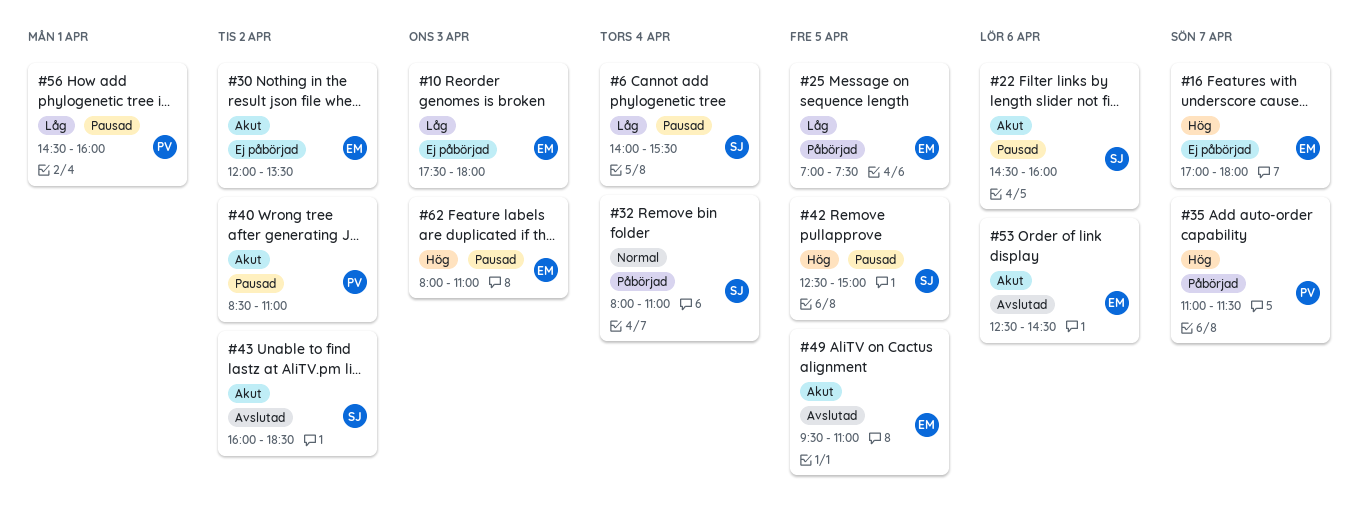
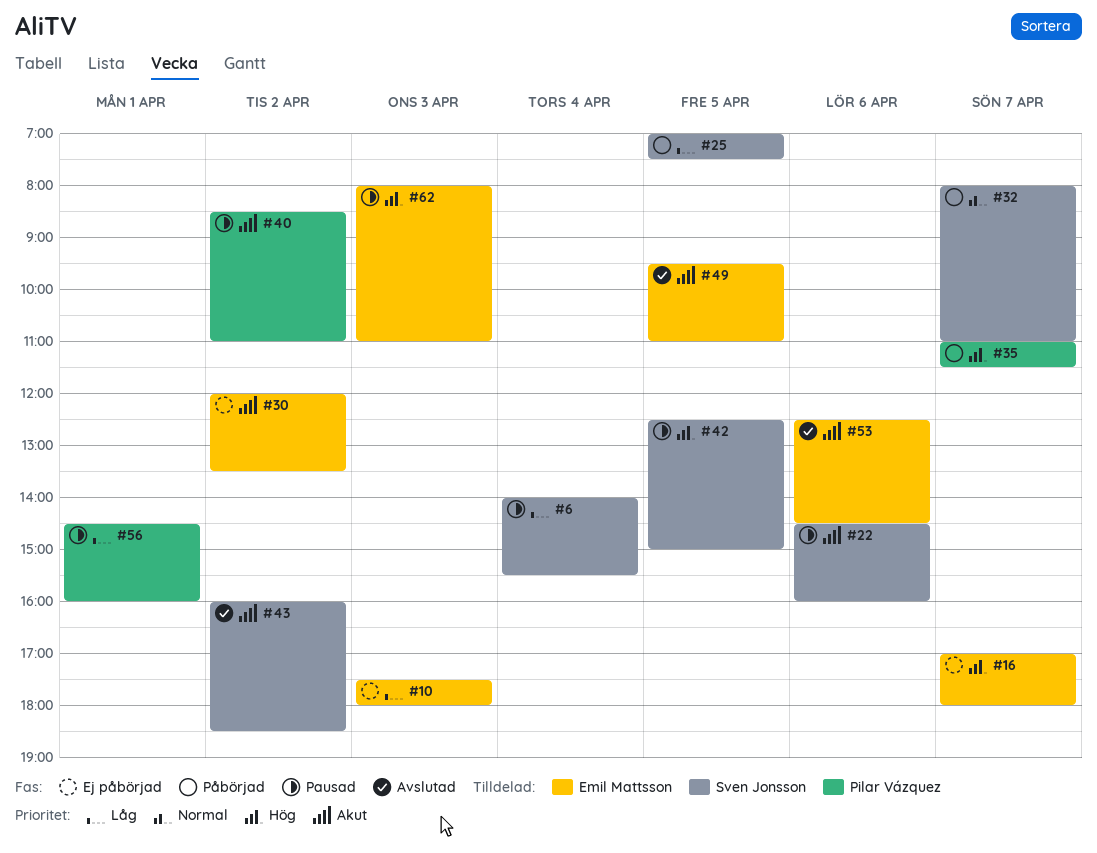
#25, owner: Emil Mattsson -> Sven Jonsson
#32, day: Apr 4 -> Apr 7

